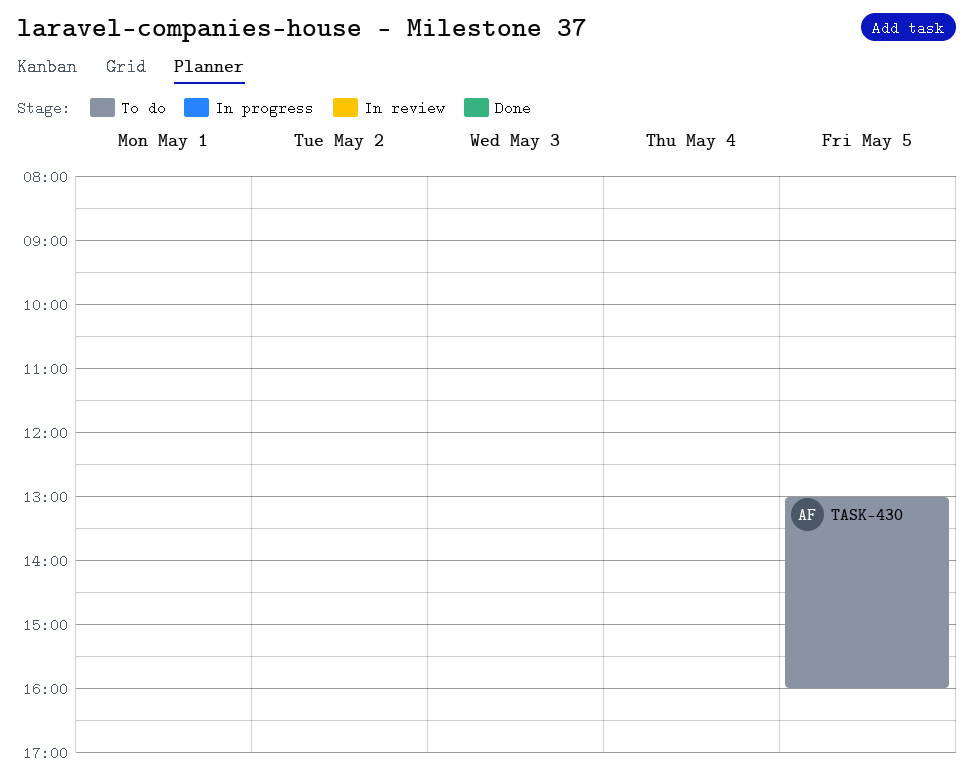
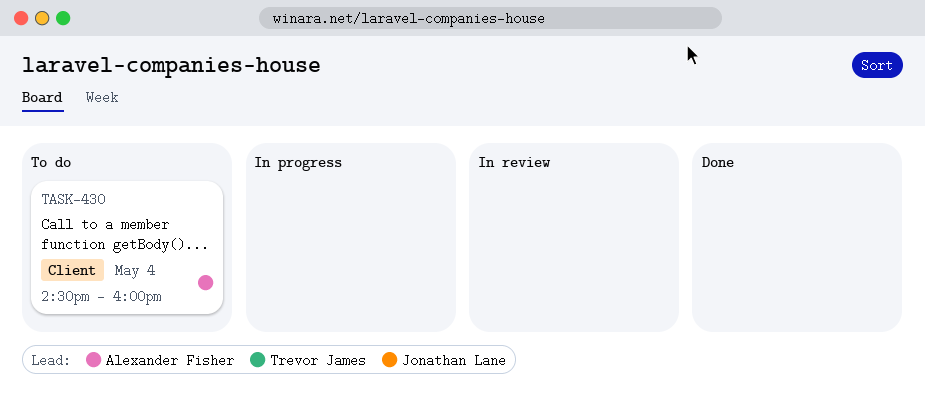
TASK-430, day: May 5 -> May 4
TASK-430, begins: 13:00 -> 14:30

